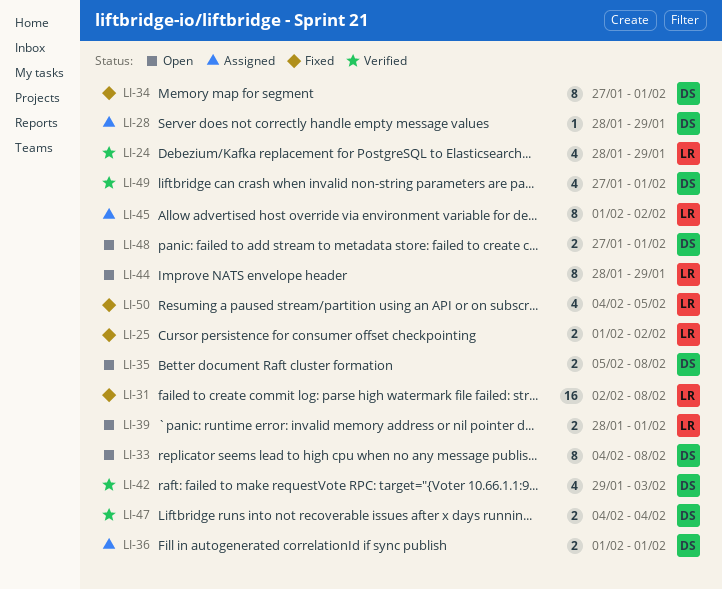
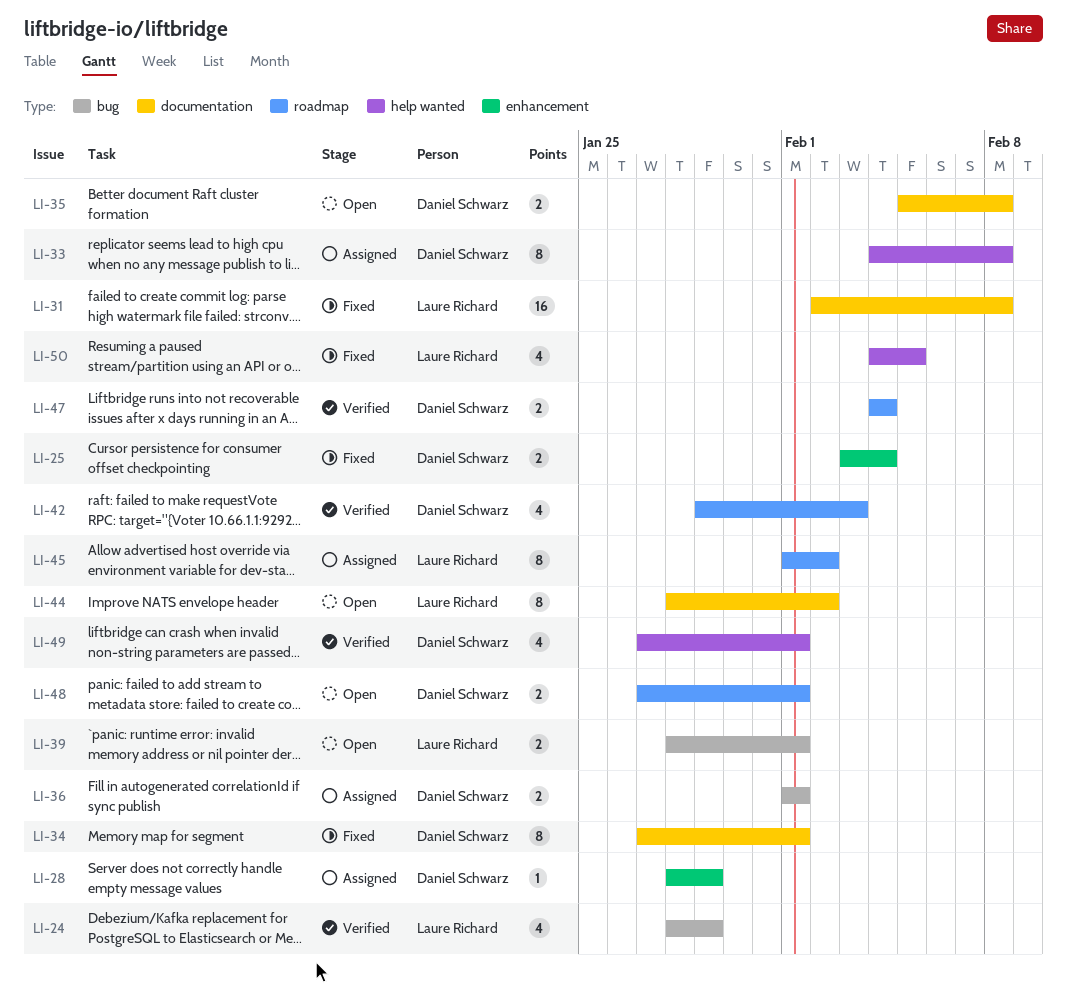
LI-25, owner: Laure Richard -> Daniel Schwarz
LI-25, start: Feb 1 -> Feb 3
LI-25, due: Feb 2 -> Feb 4
LI-33, status: Open -> Assigned
LI-44, due: Jan 29 -> Feb 2

